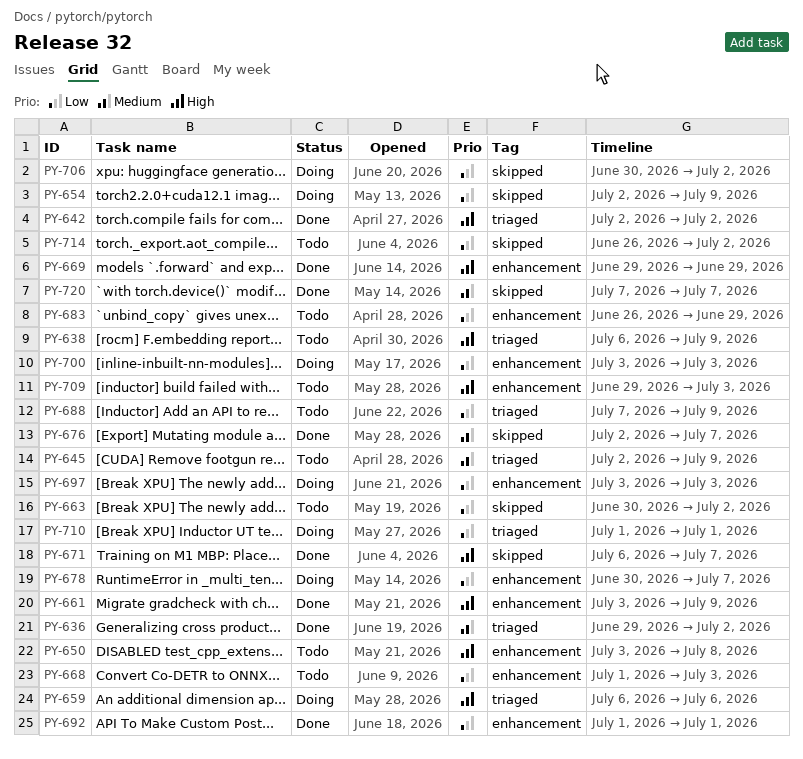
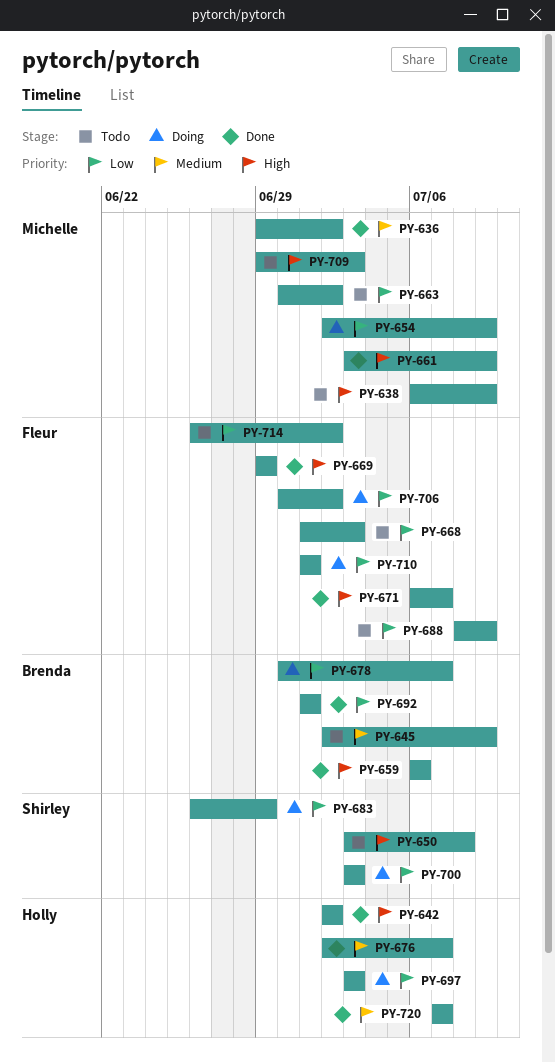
PY-659, status: Doing -> Done
PY-683, status: Todo -> Doing
PY-688, start: Jul 7 -> Jul 8

